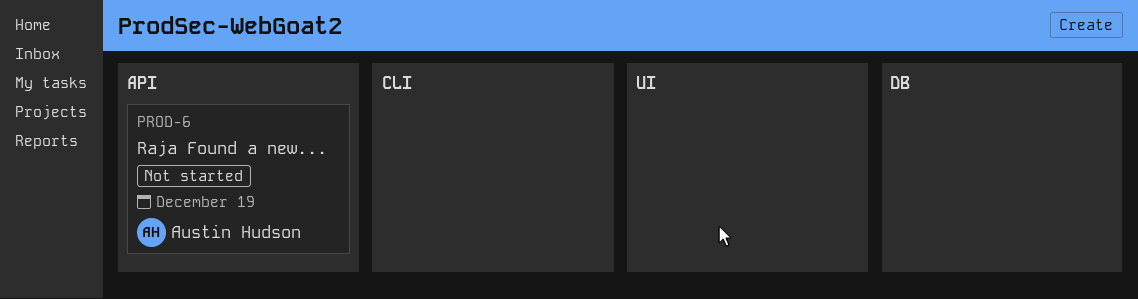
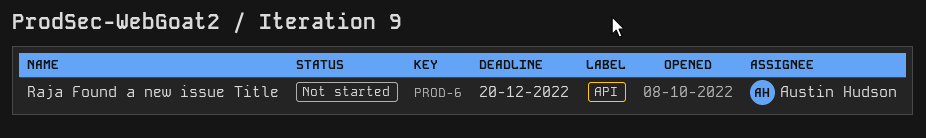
PROD-6, due: Dec 19 -> Dec 20

